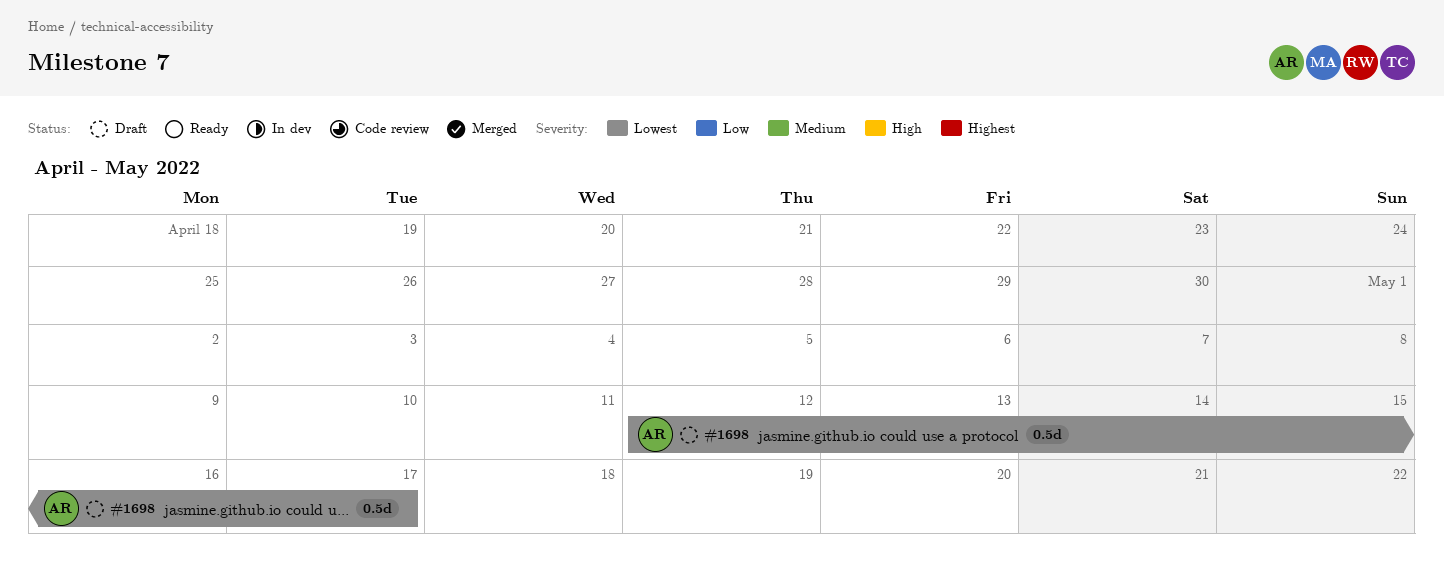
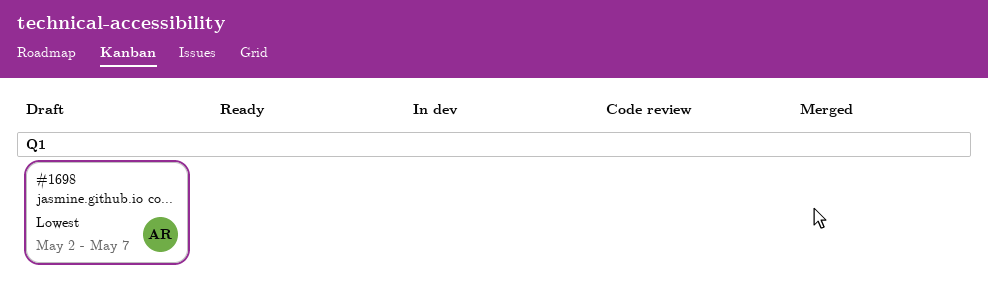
#1698, start: May 12 -> May 2
#1698, due: May 17 -> May 7

